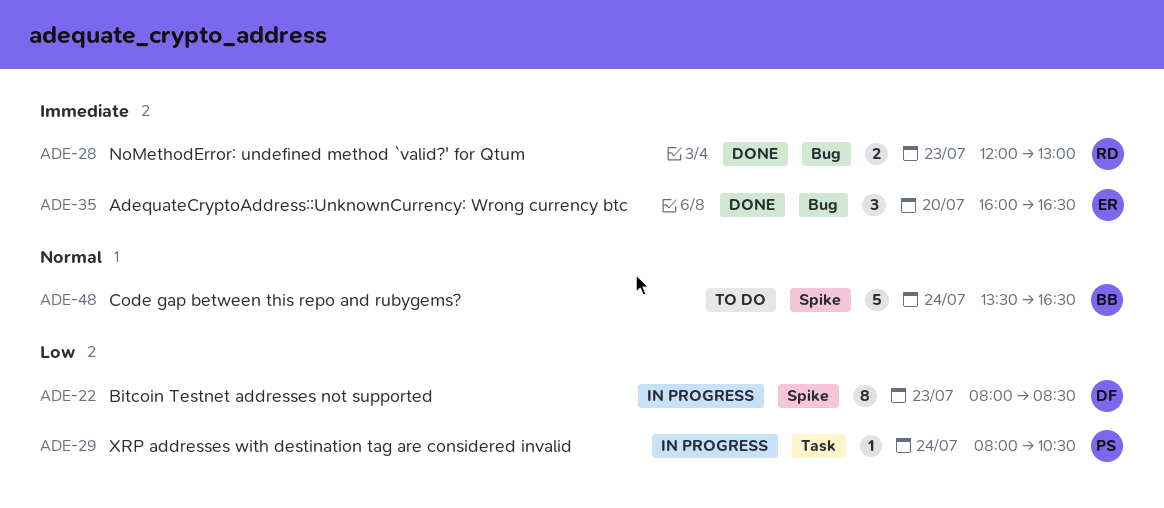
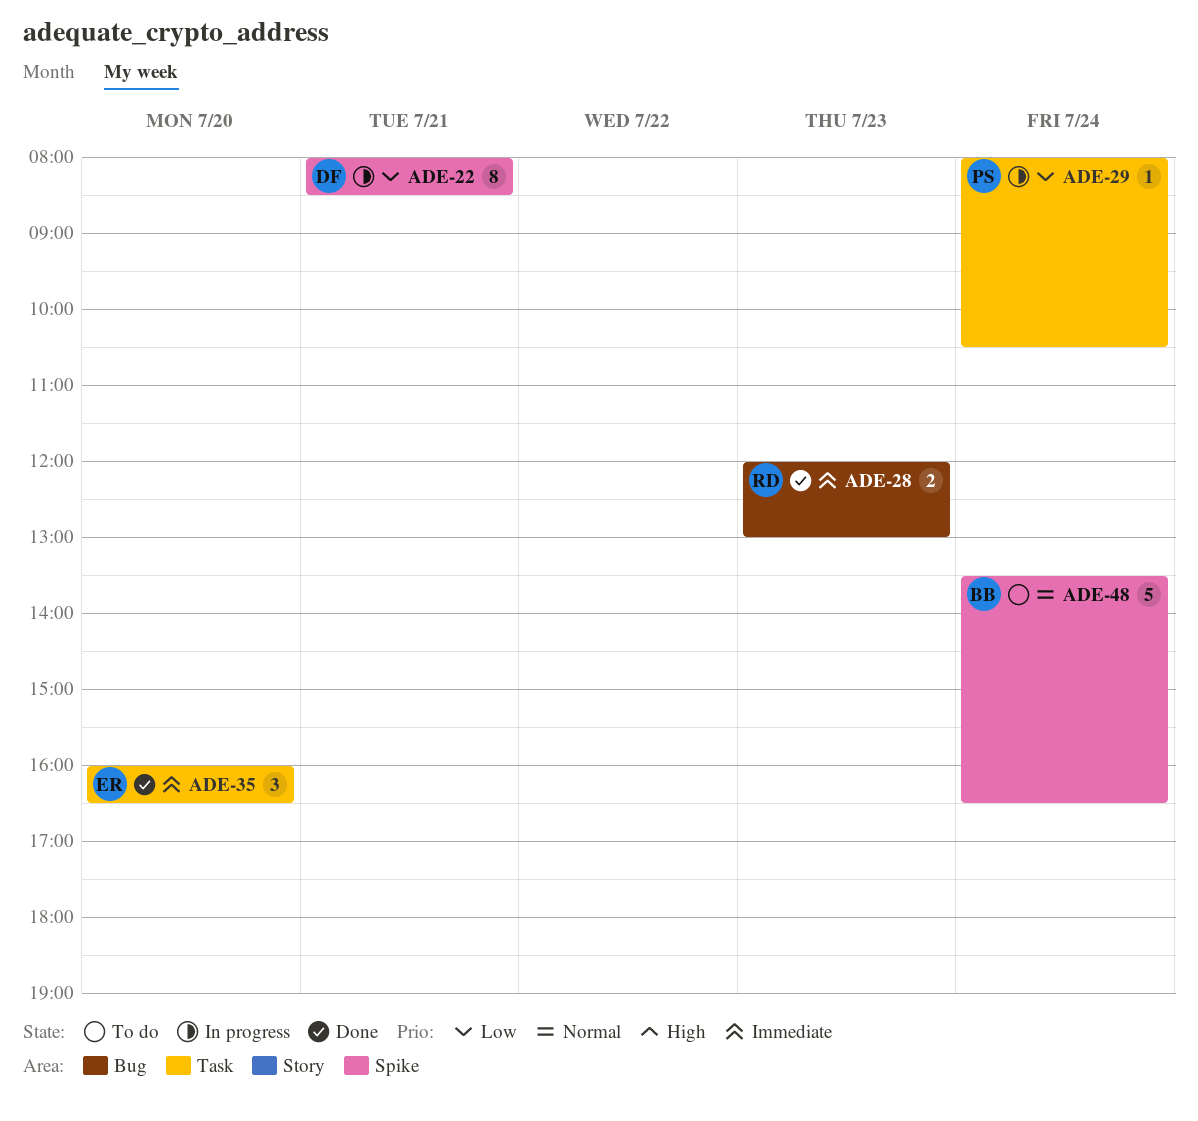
ADE-22, day: Jul 23 -> Jul 21
ADE-35, label: Bug -> Task

